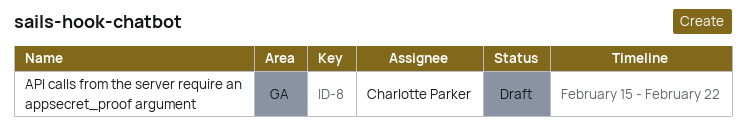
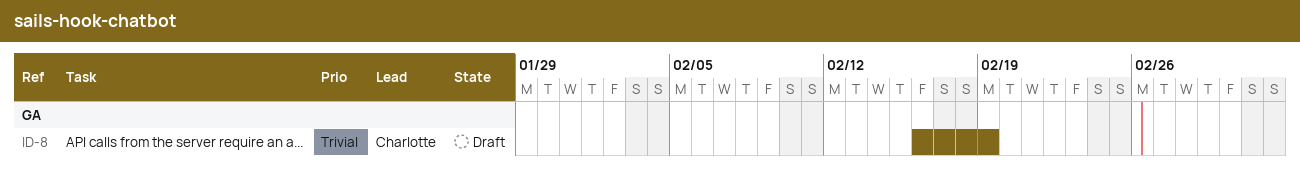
ID-8, start: Feb 15 -> Feb 16
ID-8, due: Feb 22 -> Feb 19

